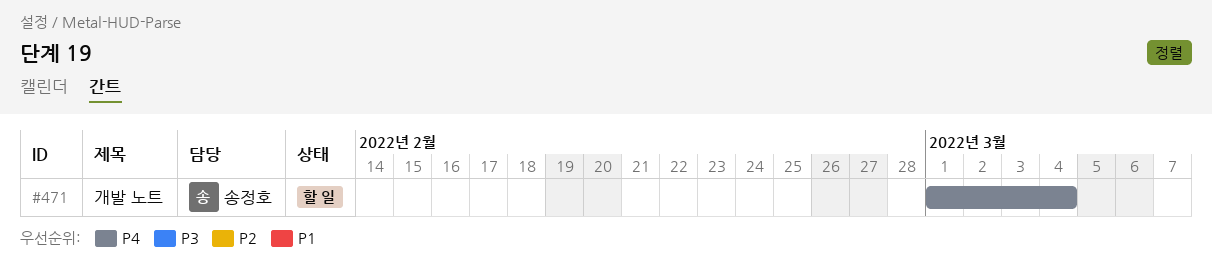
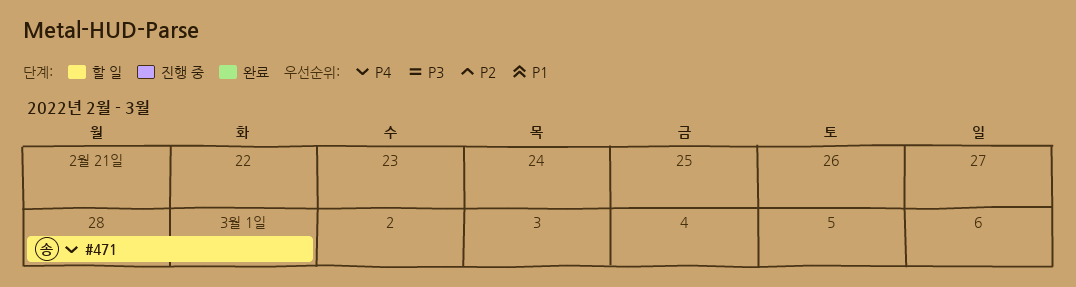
#471, start: Mar 1 -> Feb 28
#471, due: Mar 4 -> Mar 1

